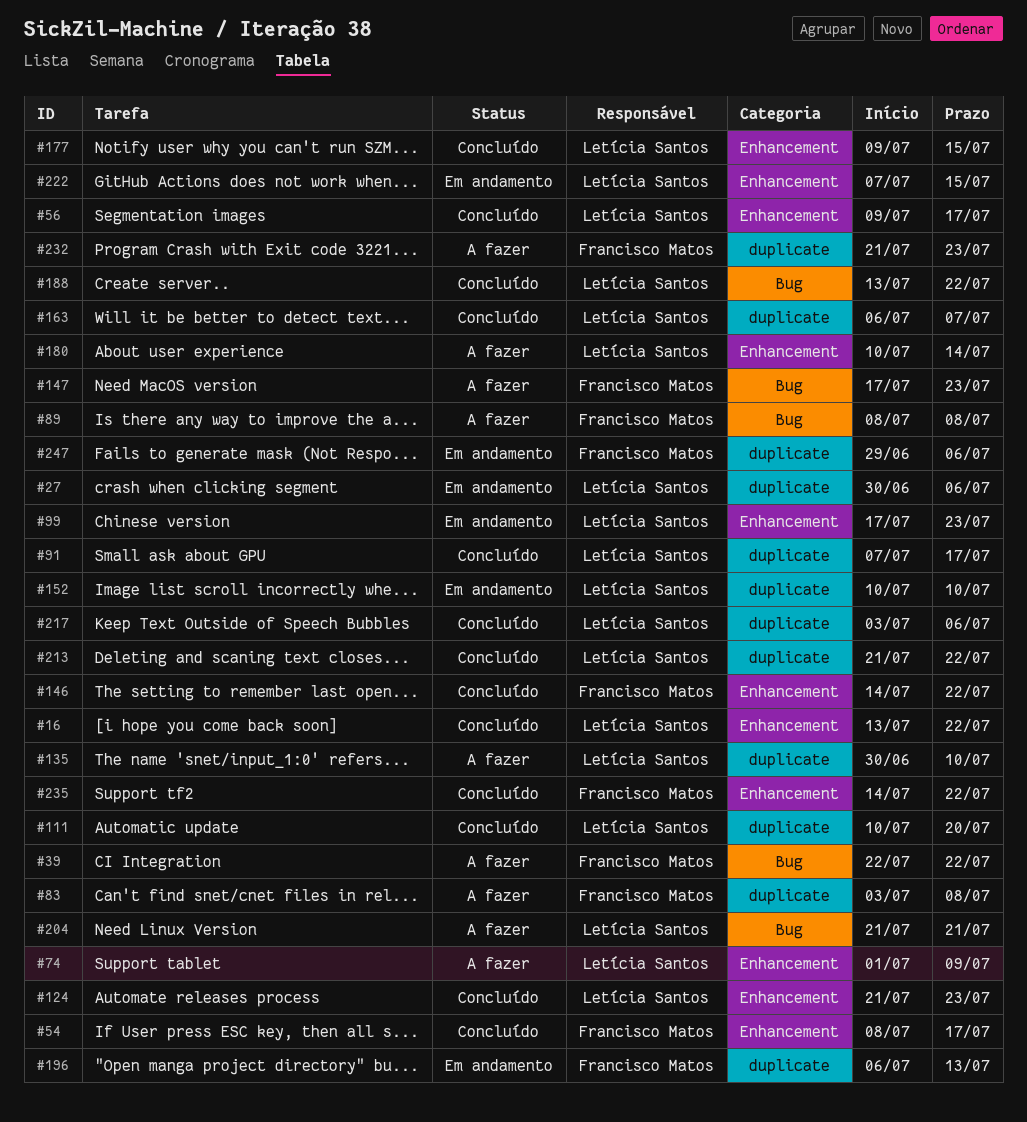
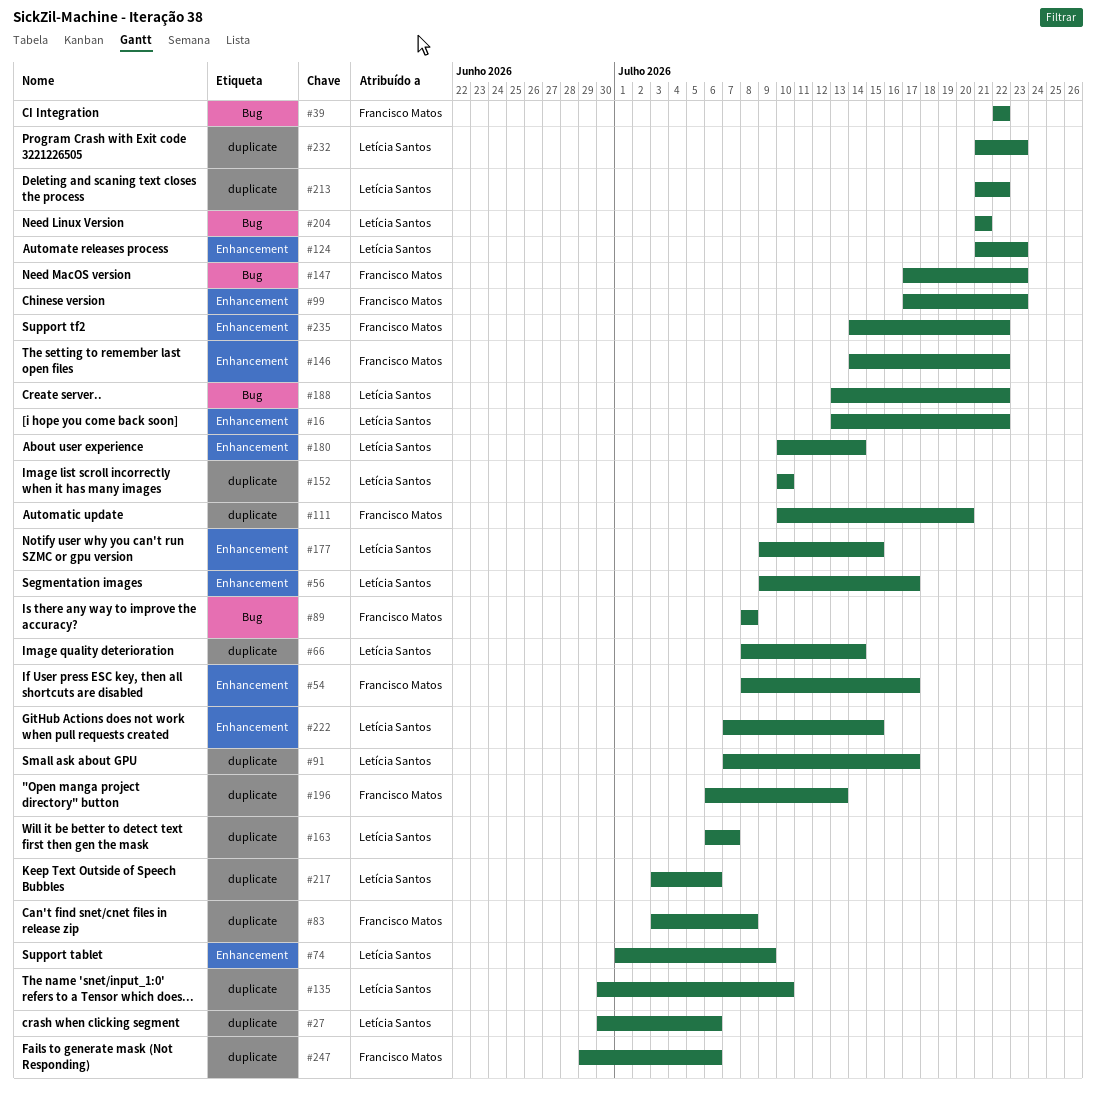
#66: none -> present
#99, owner: Letícia Santos -> Francisco Matos
#111, owner: Letícia Santos -> Francisco Matos
#232, owner: Francisco Matos -> Letícia Santos

